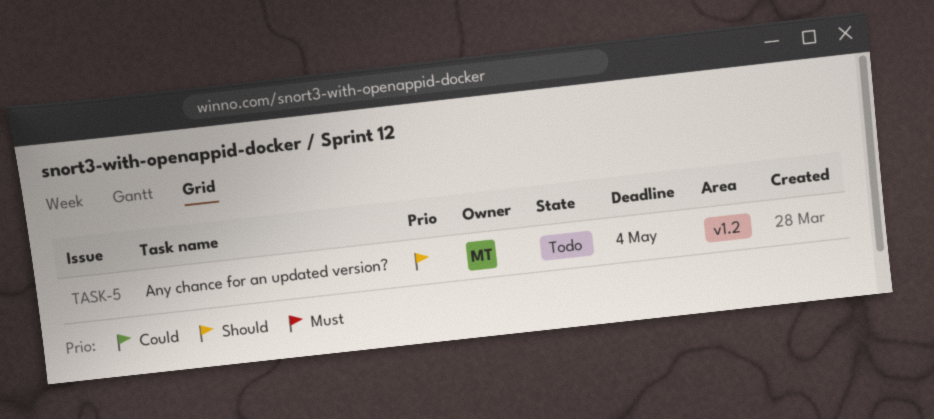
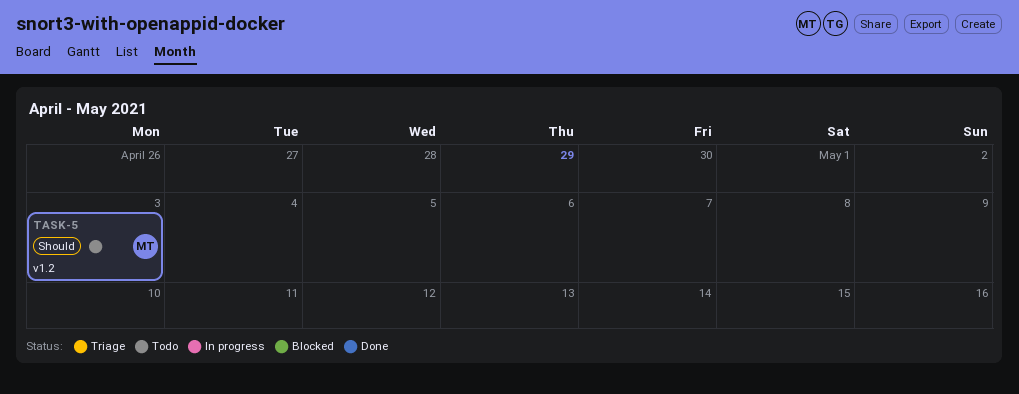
TASK-5, due: May 4 -> May 3

